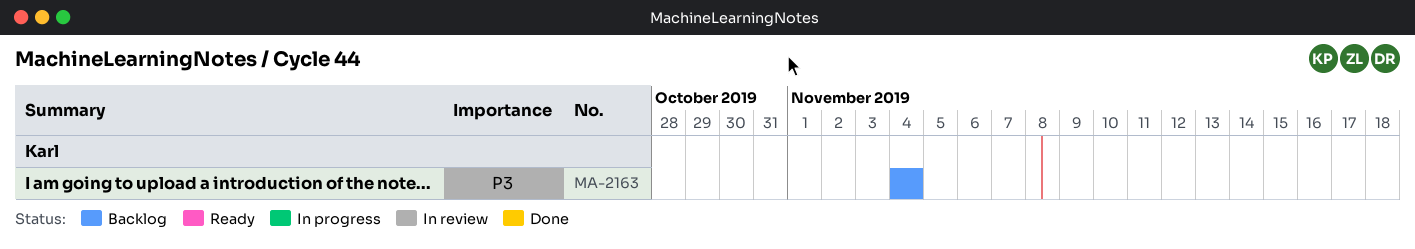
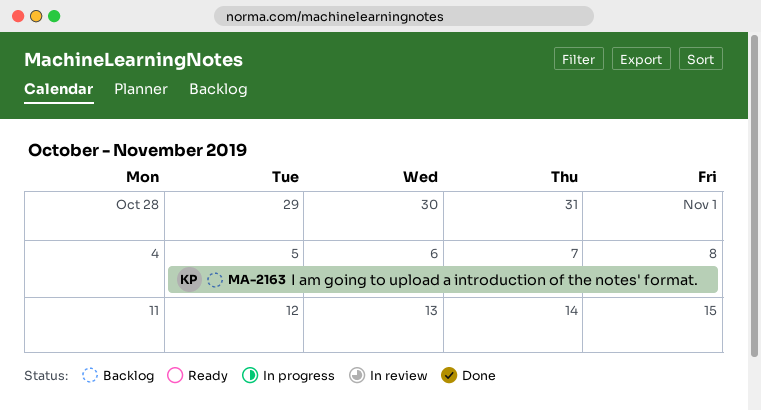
MA-2163, start: Nov 4 -> Nov 5
MA-2163, due: Nov 4 -> Nov 8

